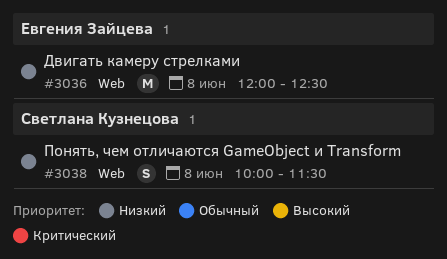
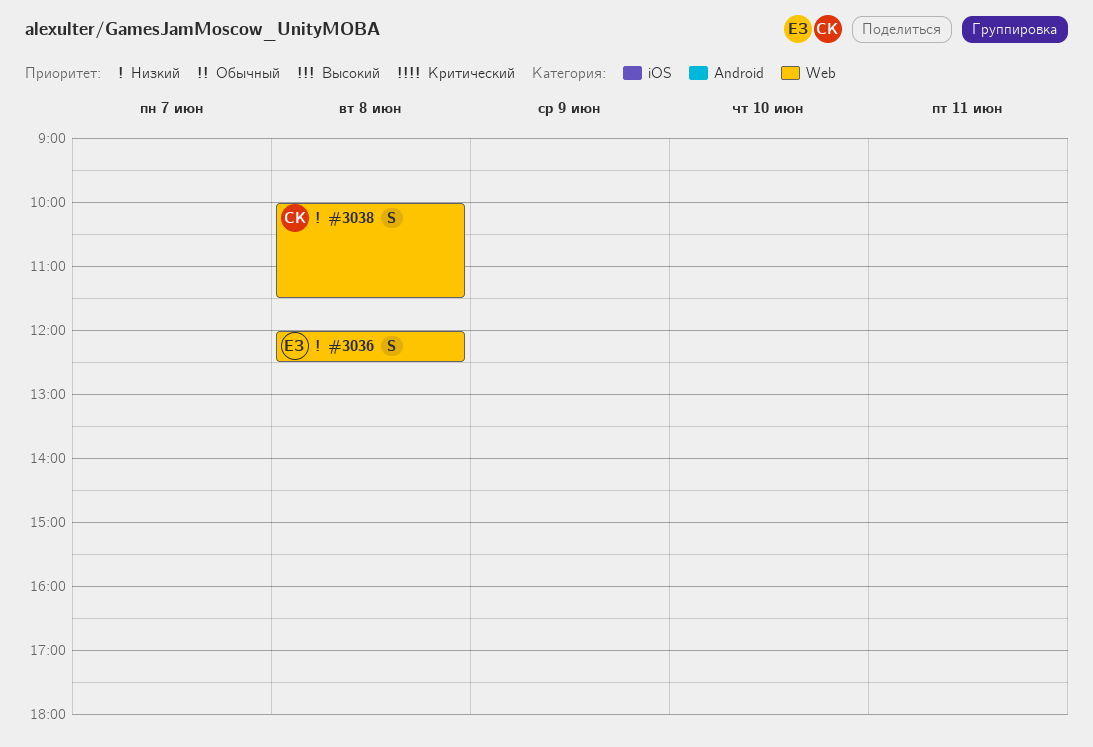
#3036, estimate: M -> S

